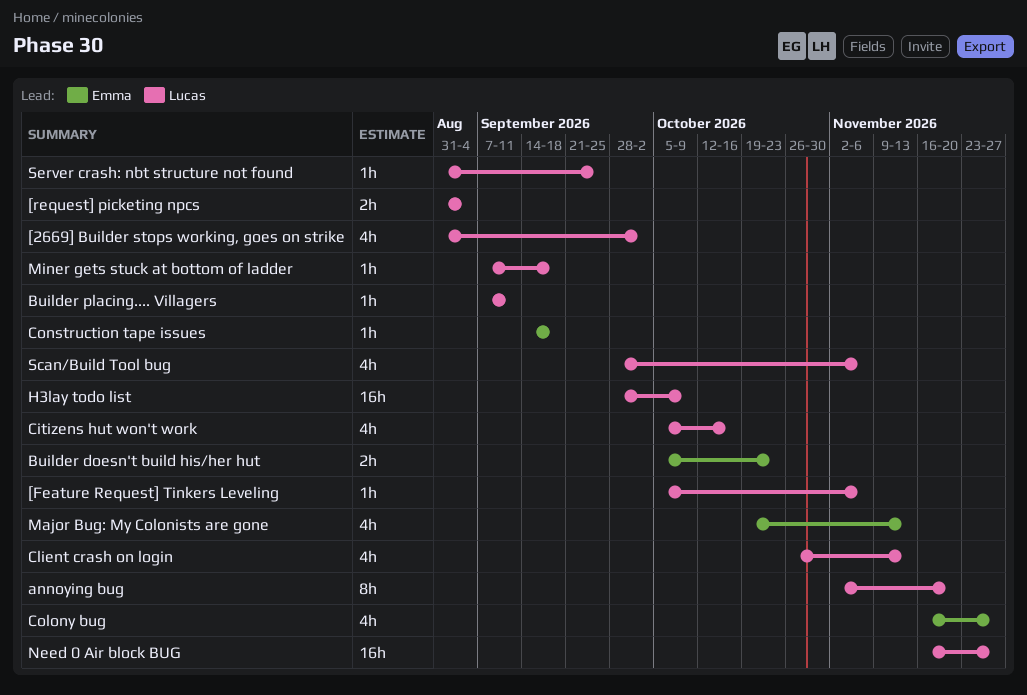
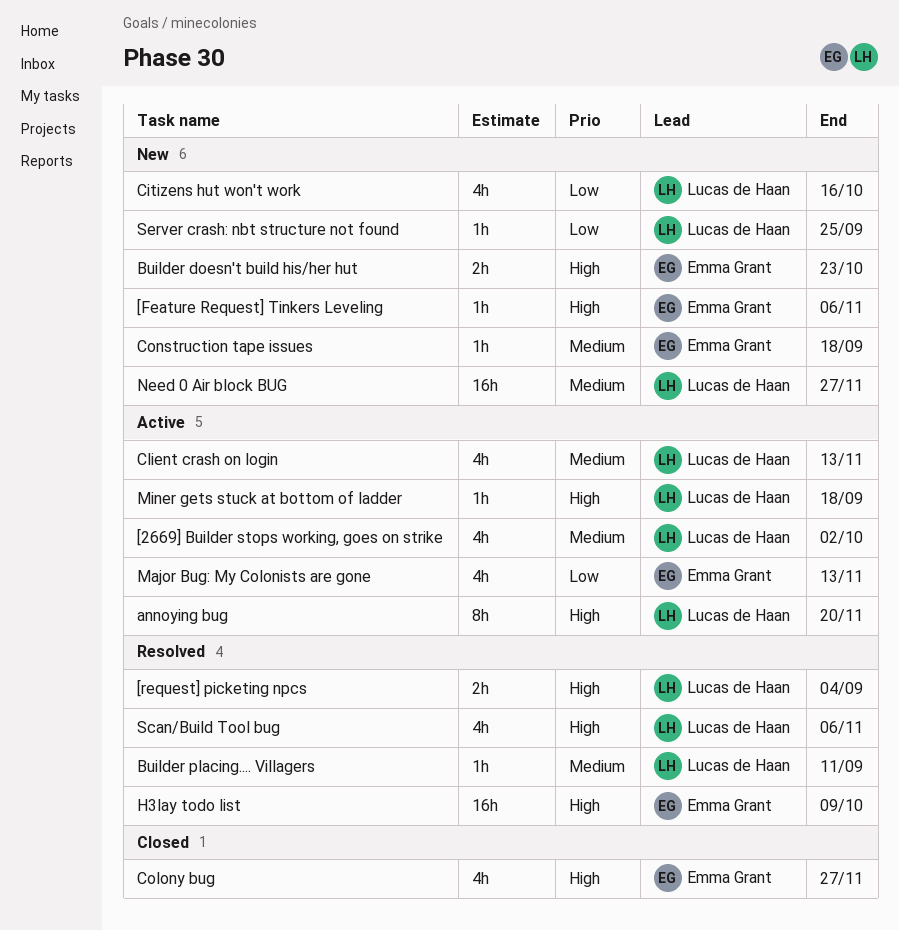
[Feature Request] Tinkers Leveling, owner: Lucas de Haan -> Emma Grant
H3lay todo list, owner: Lucas de Haan -> Emma Grant

